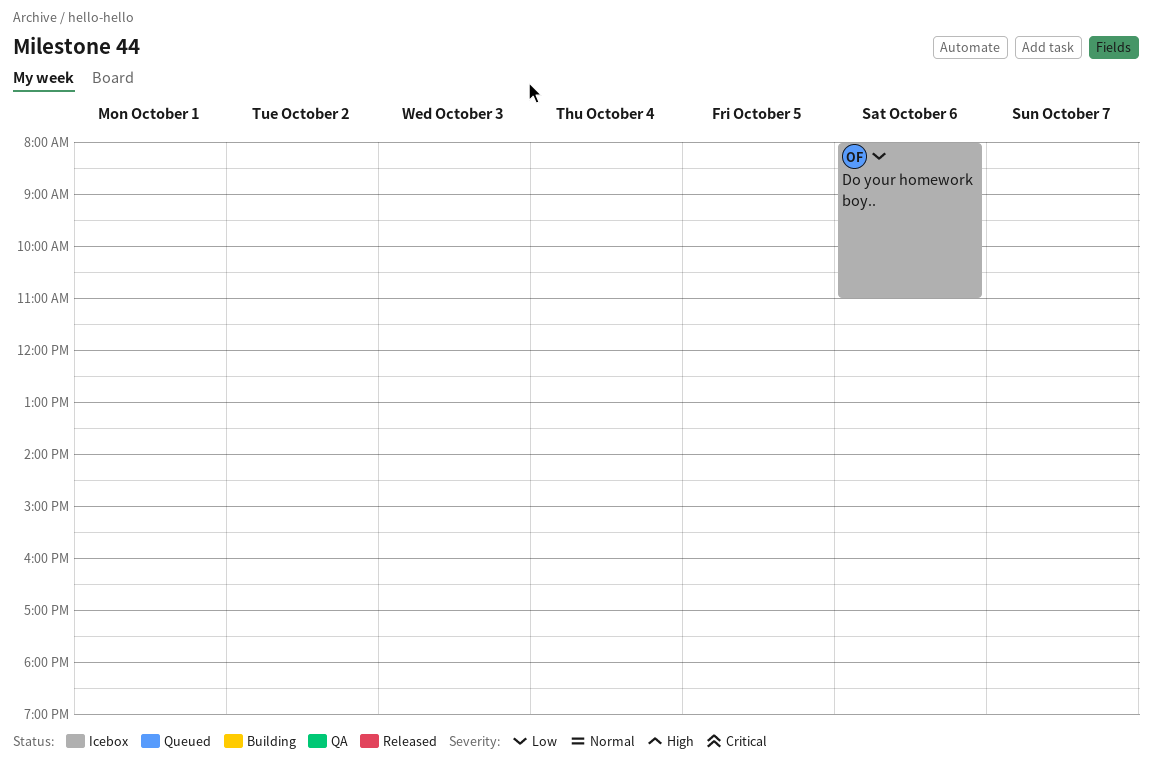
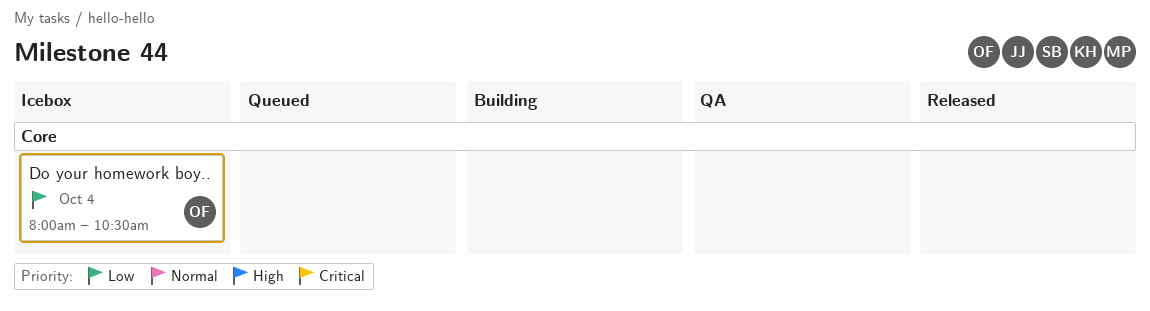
Do your homework boy.., day: Oct 6 -> Oct 4
Do your homework boy.., ends: 11:00 -> 10:30

